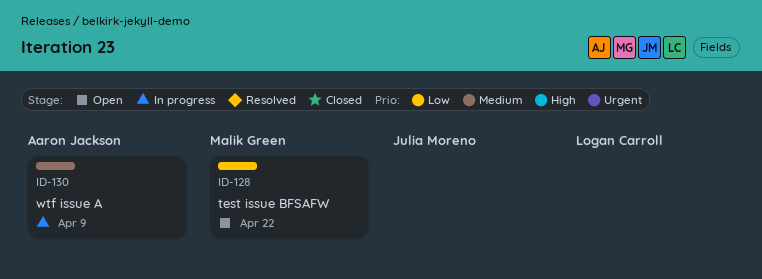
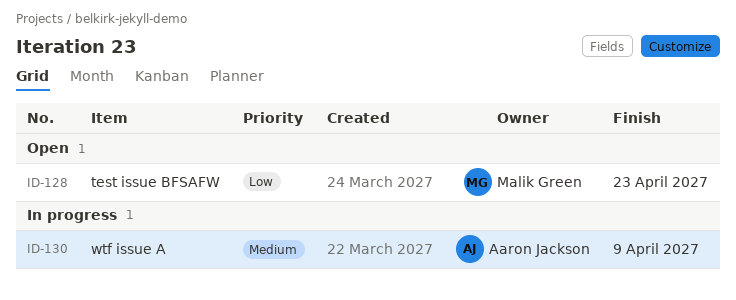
ID-128, due: Apr 22 -> Apr 23

